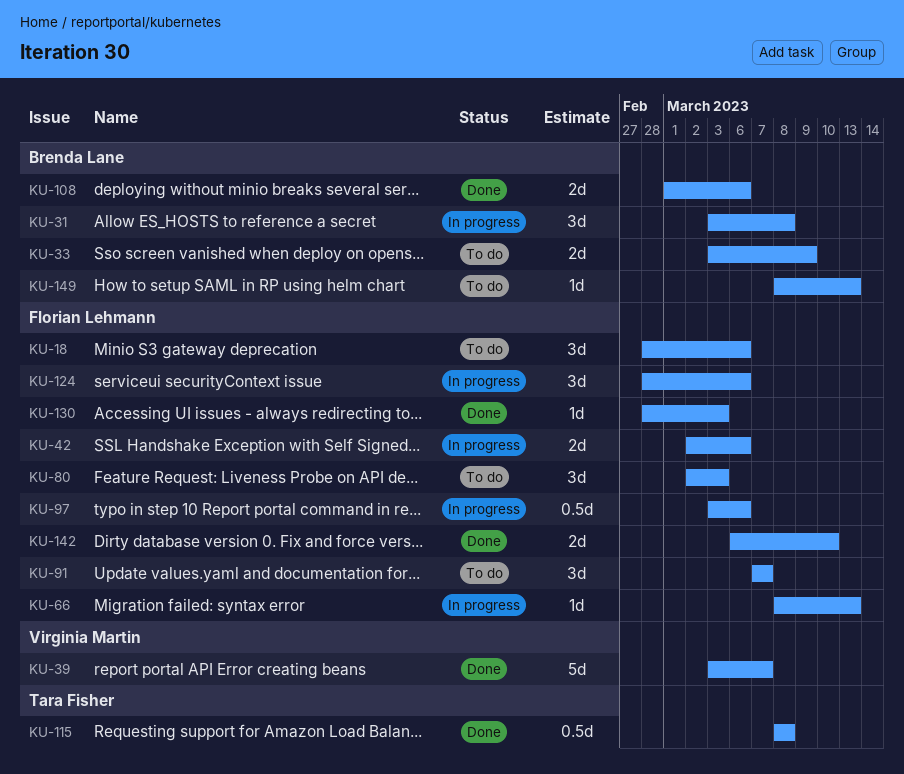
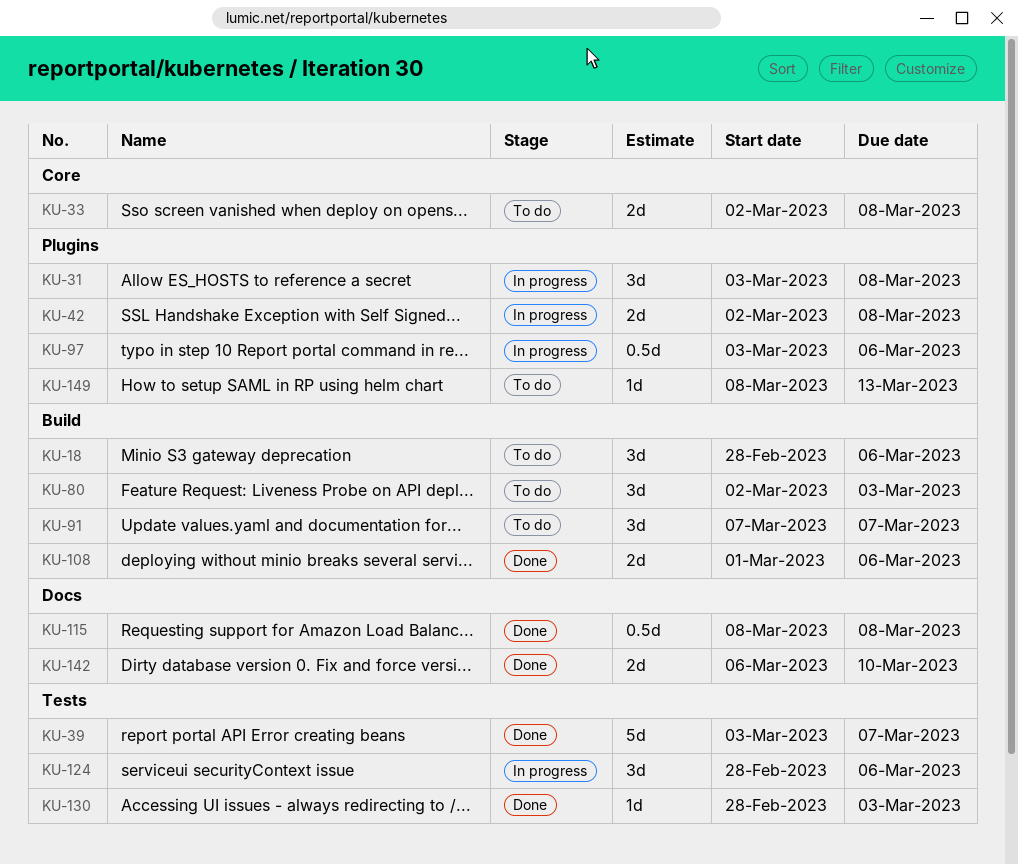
KU-33, start: Mar 3 -> Mar 2
KU-33, due: Mar 9 -> Mar 8
KU-42, due: Mar 6 -> Mar 8
KU-66: present -> none

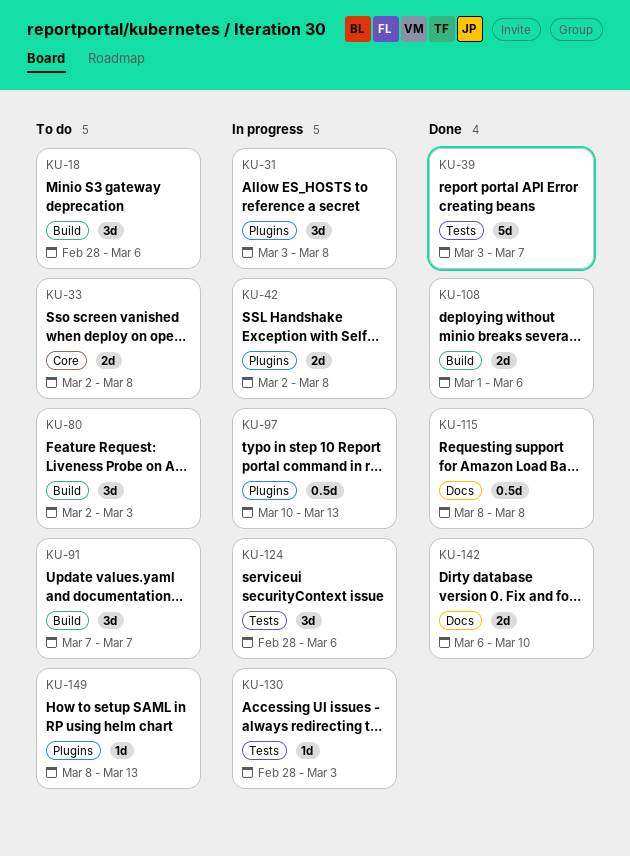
KU-97, start: Mar 3 -> Mar 10
KU-97, due: Mar 6 -> Mar 13
KU-130, status: Done -> In progress

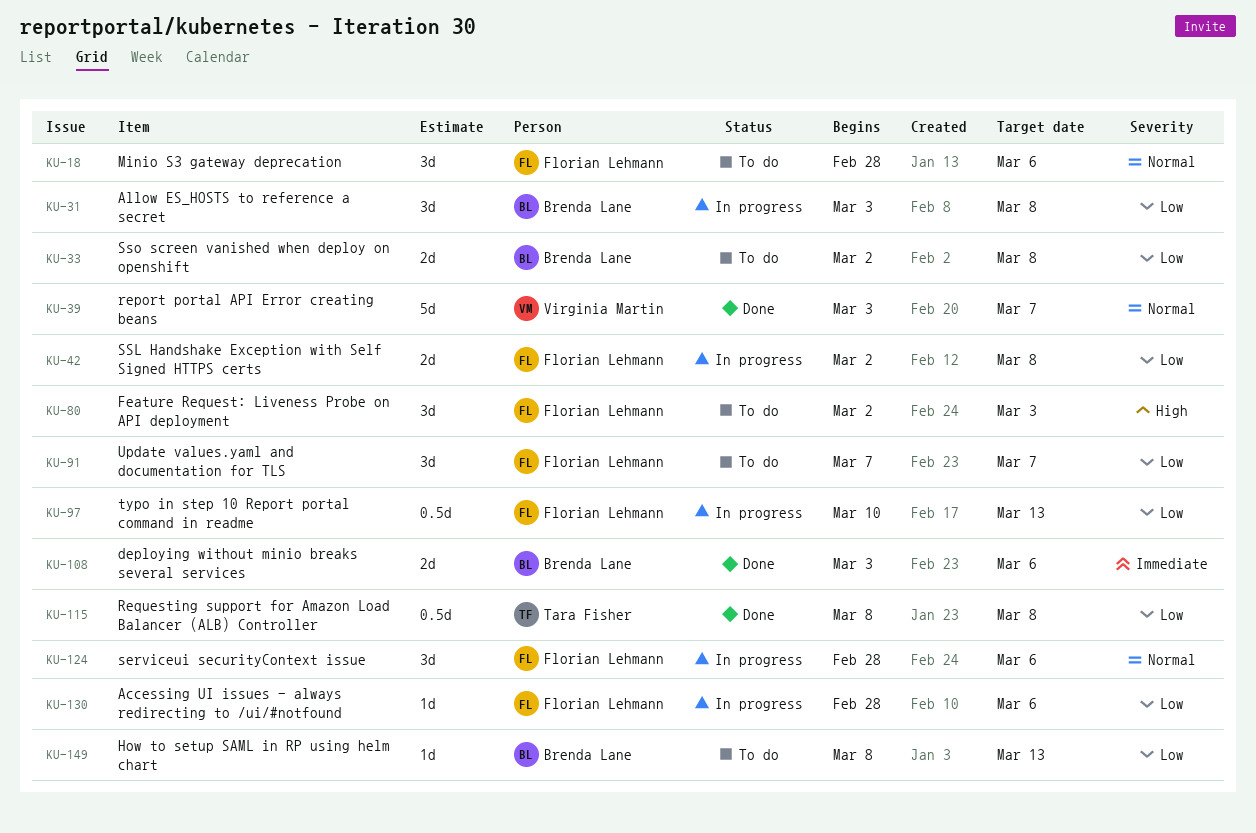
KU-108, start: Mar 1 -> Mar 3
KU-130, due: Mar 3 -> Mar 6
KU-142: present -> none

